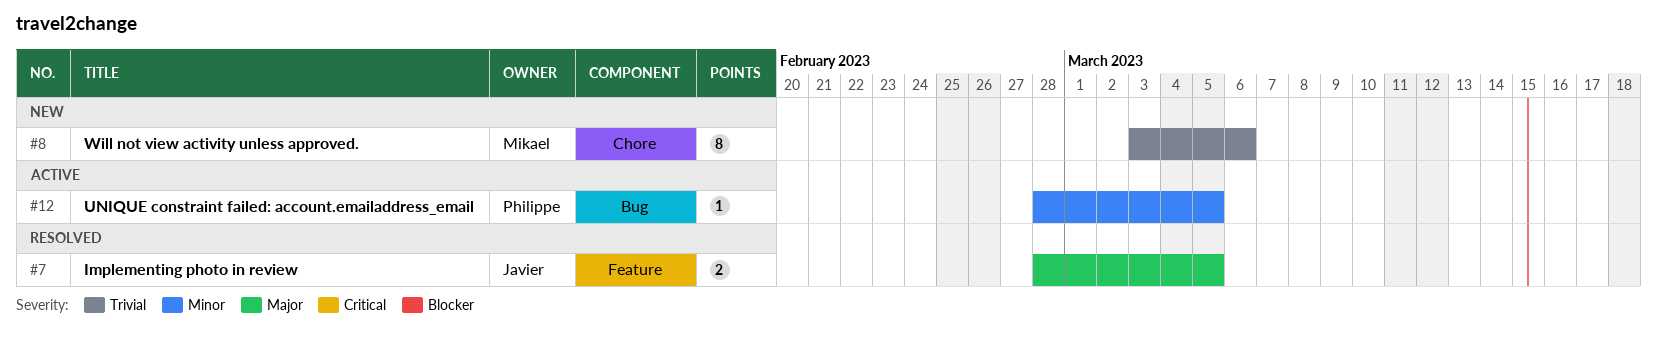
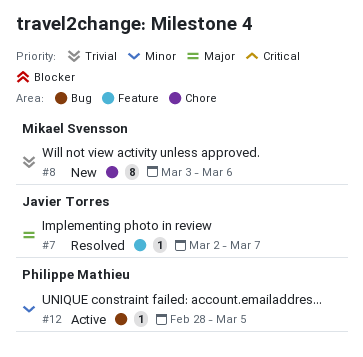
#7, estimate: 2 -> 1
#7, start: Feb 28 -> Mar 2
#7, due: Mar 5 -> Mar 7

